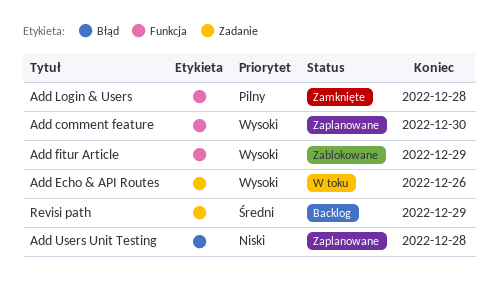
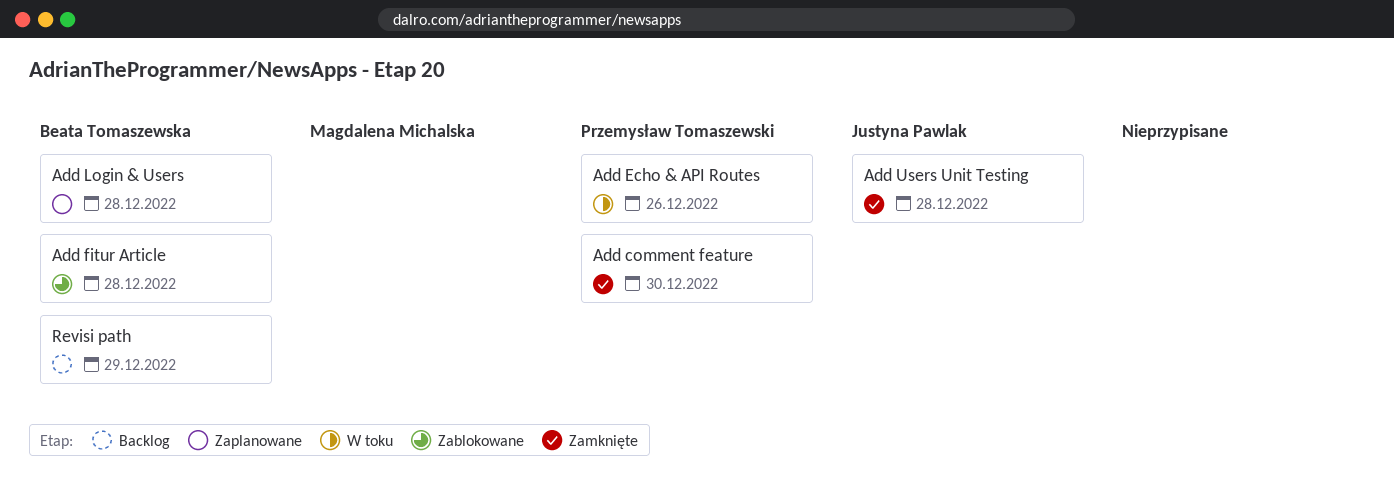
Add comment feature, status: Zaplanowane -> Zamknięte
Add fitur Article, due: Dec 29 -> Dec 28
Add Login & Users, status: Zamknięte -> Zaplanowane
Add Users Unit Testing, status: Zaplanowane -> Zamknięte

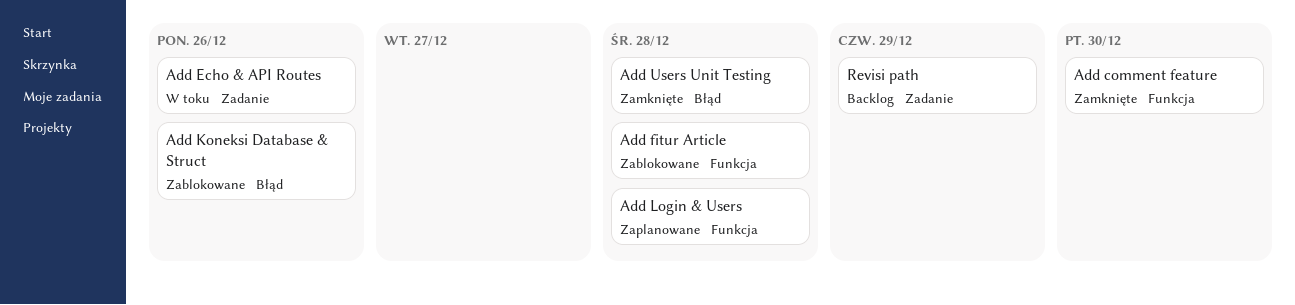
Add Koneksi Database & Struct: none -> present

